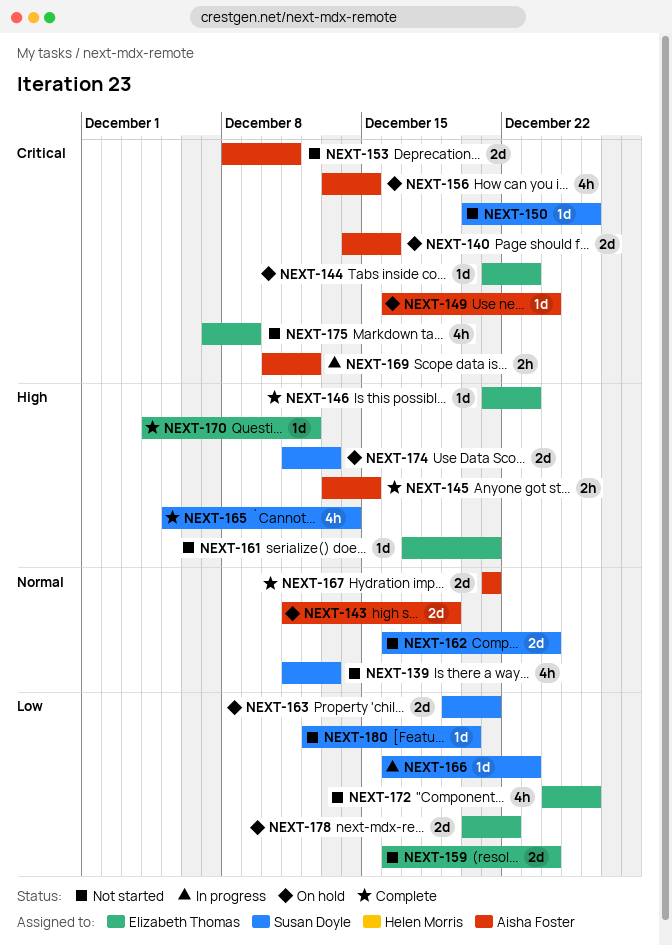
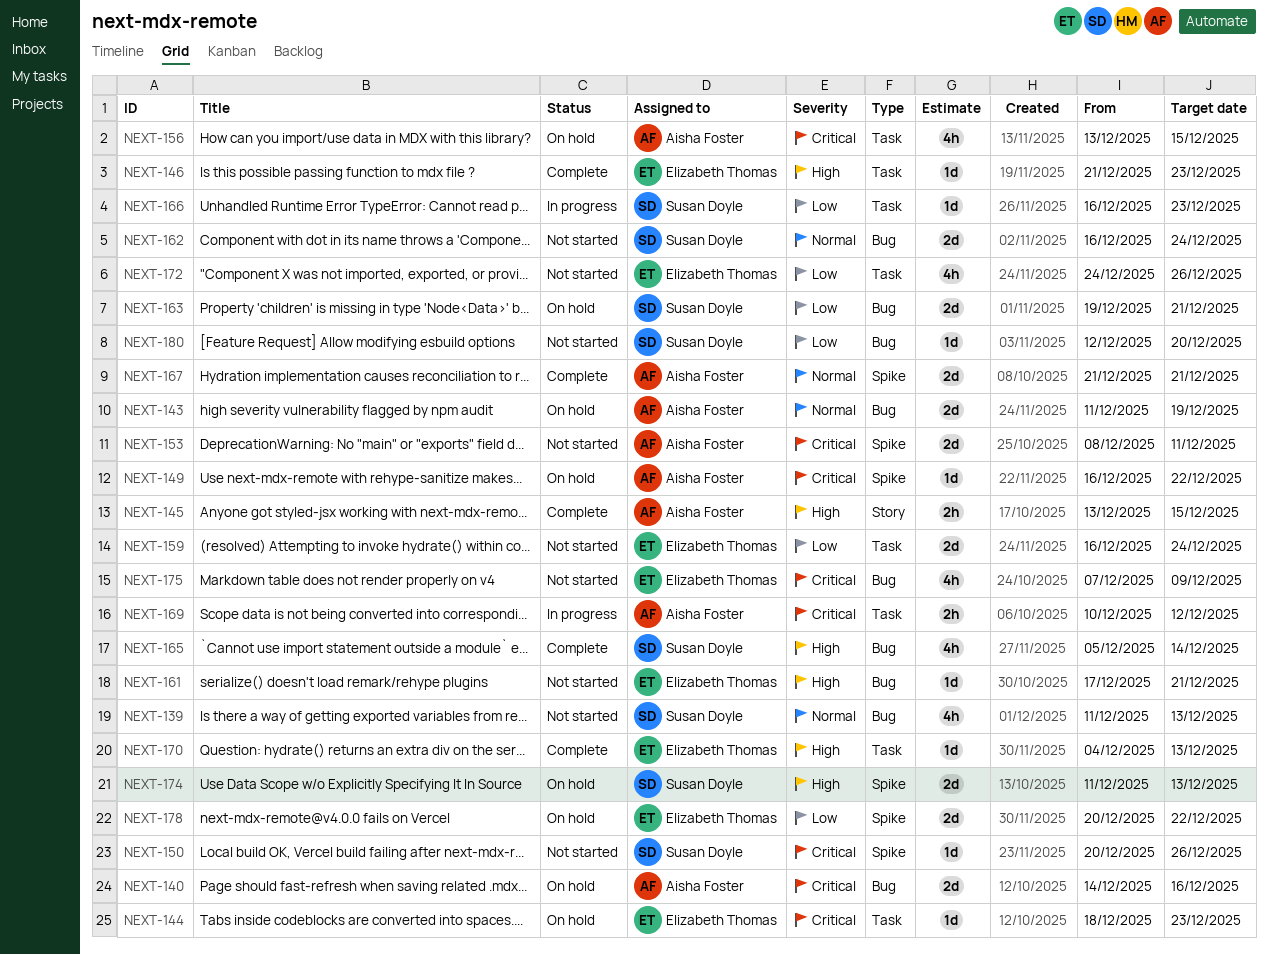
NEXT-144, start: Dec 21 -> Dec 18
NEXT-149, due: Dec 24 -> Dec 22
NEXT-170, due: Dec 12 -> Dec 13

